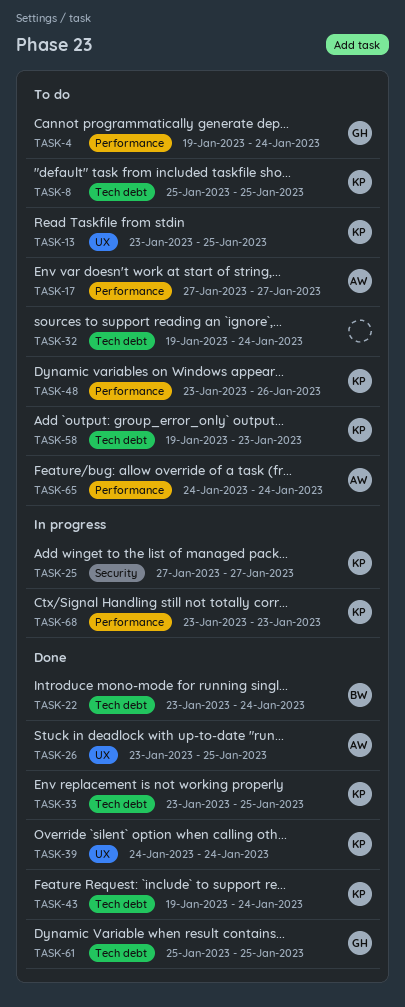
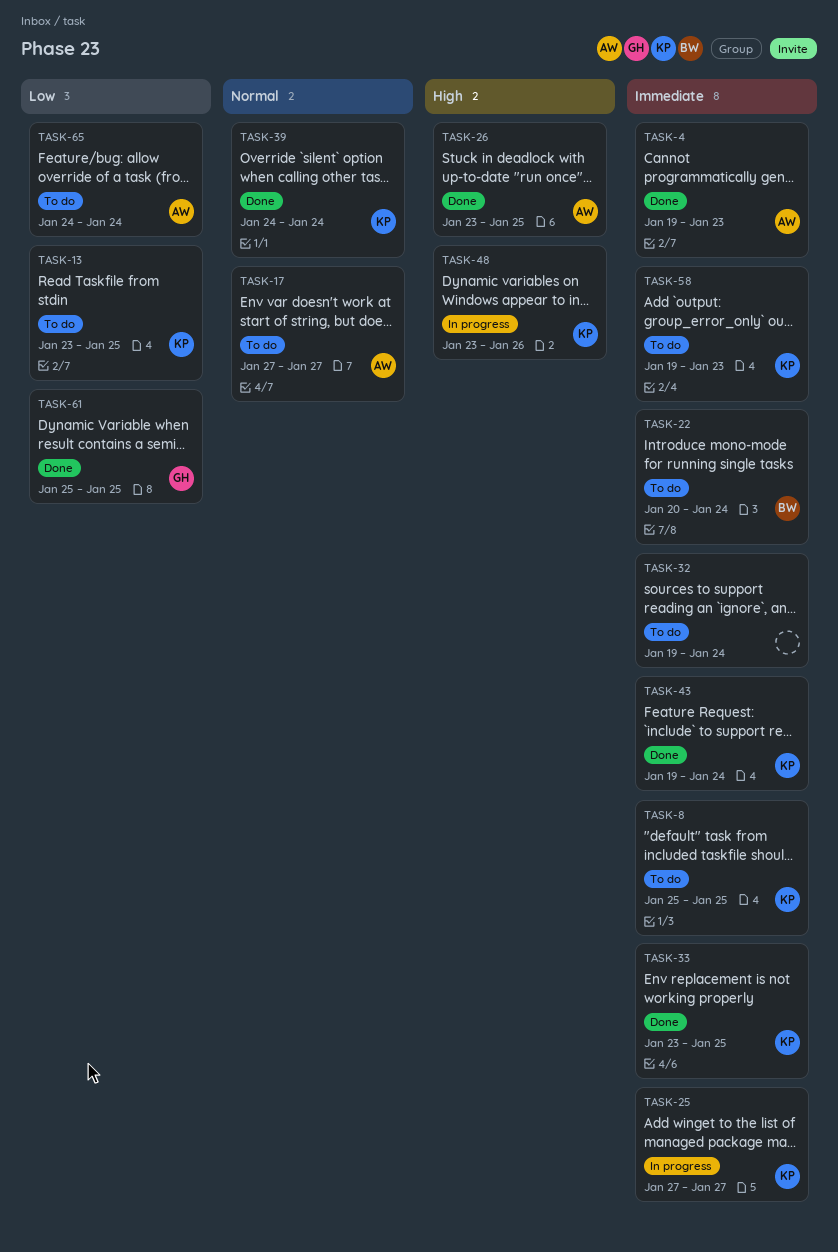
TASK-4, status: To do -> Done
TASK-4, owner: GH -> AW
TASK-4, due: Jan 24 -> Jan 23
TASK-22, status: Done -> To do
TASK-22, start: Jan 23 -> Jan 20
TASK-48, status: To do -> In progress
TASK-68: present -> none

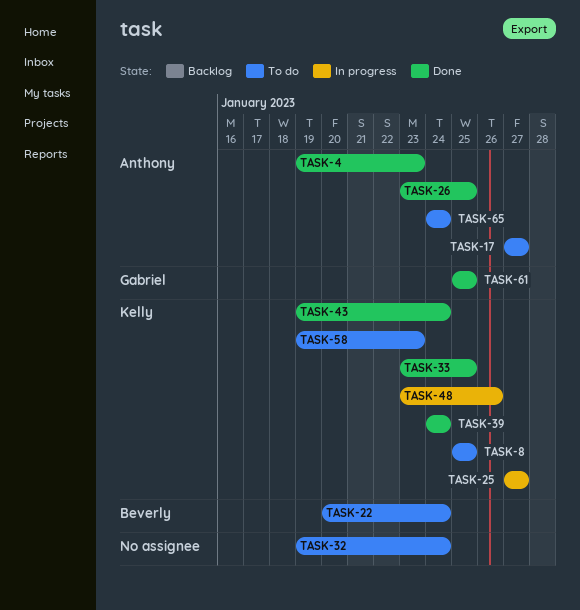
TASK-13: present -> none

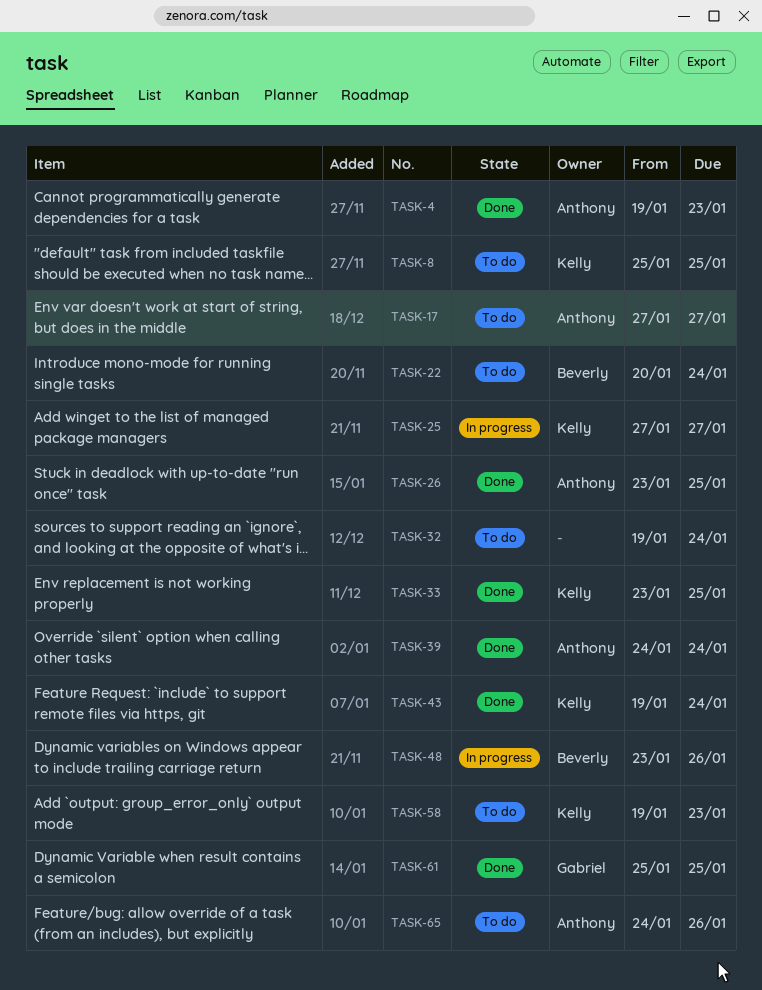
TASK-39, owner: Kelly -> Anthony
TASK-48, owner: Kelly -> Beverly
TASK-65, due: Jan 24 -> Jan 26

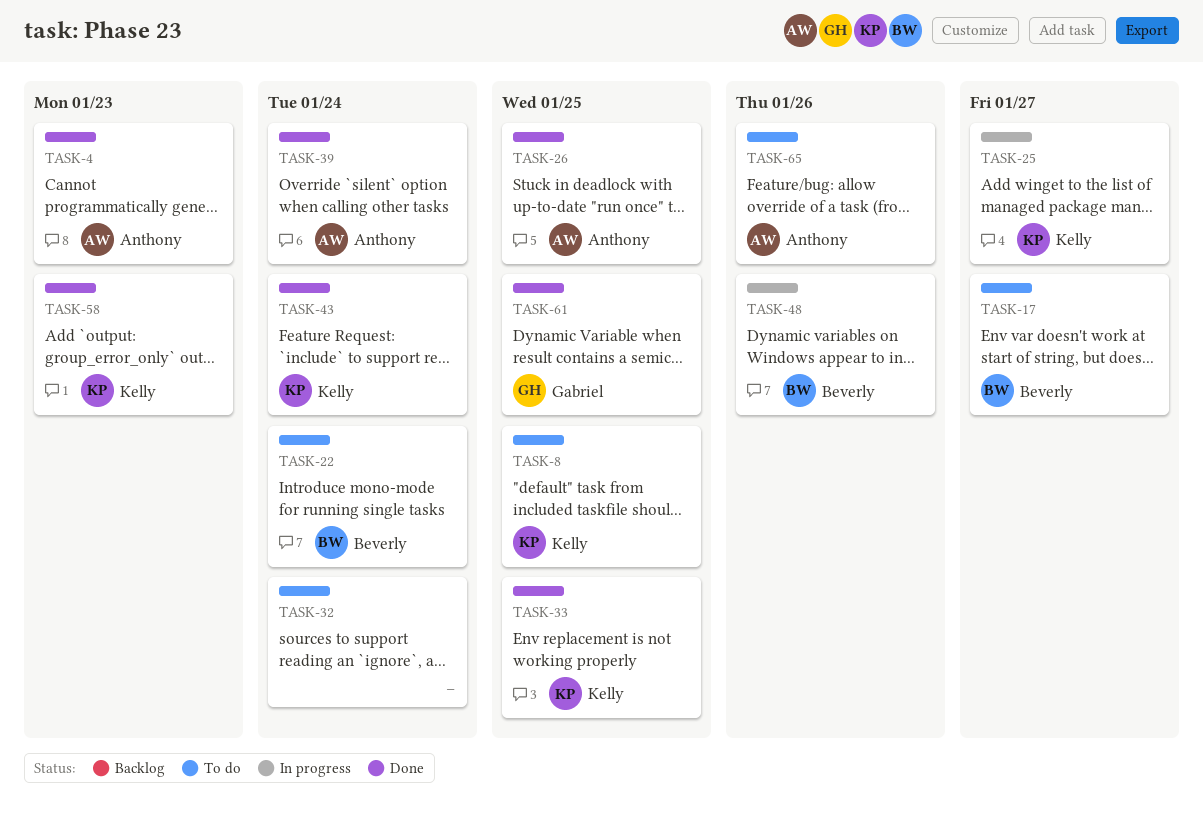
TASK-17, owner: Anthony -> Beverly
TASK-58, status: To do -> Done

